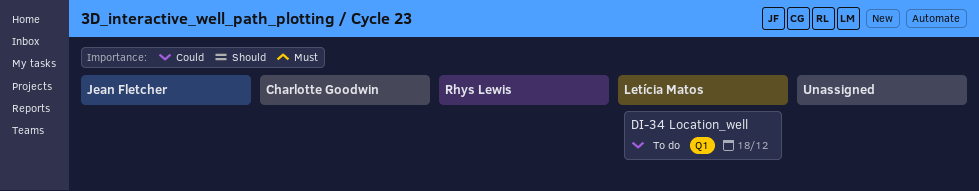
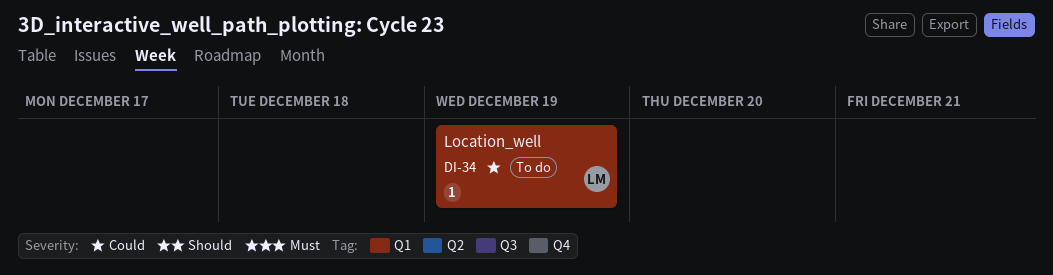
DI-34, due: Dec 18 -> Dec 19

